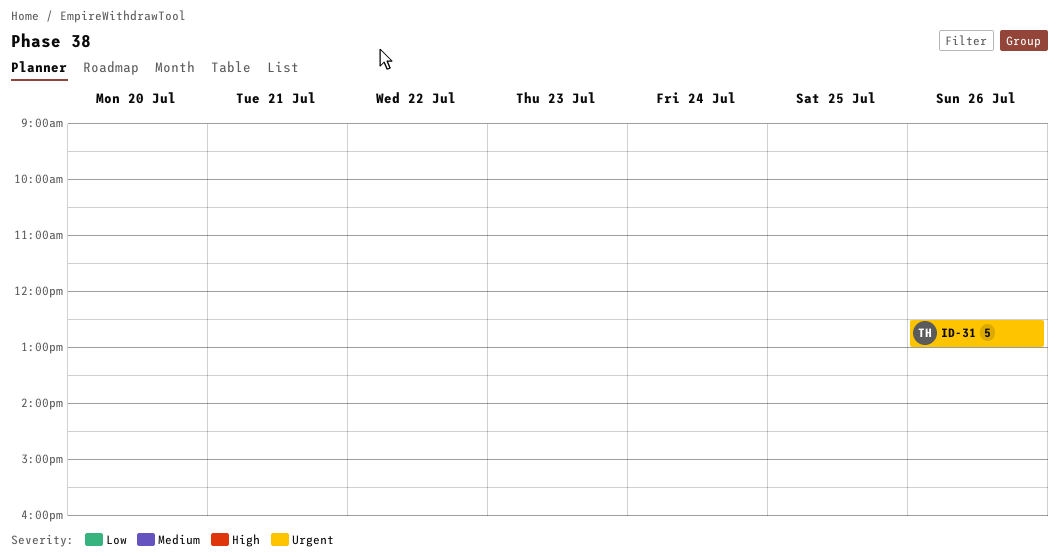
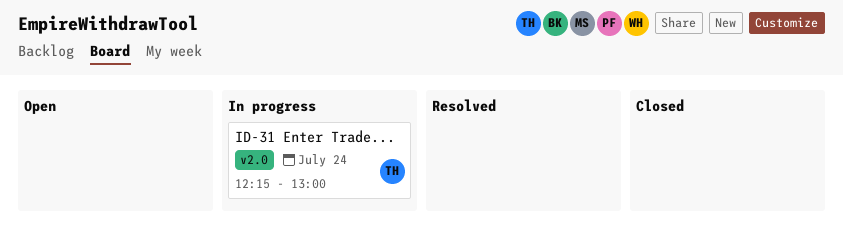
ID-31, day: Jul 26 -> Jul 24
ID-31, begins: 12:30 -> 12:15

